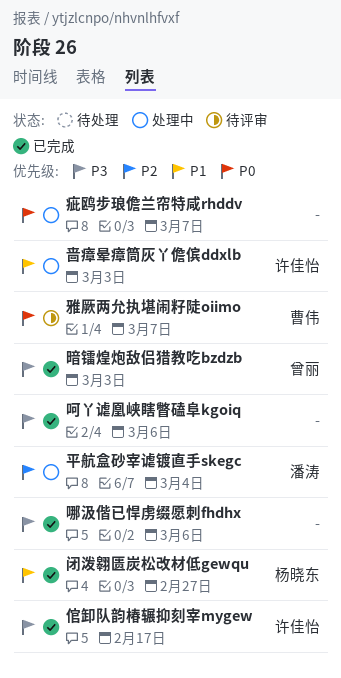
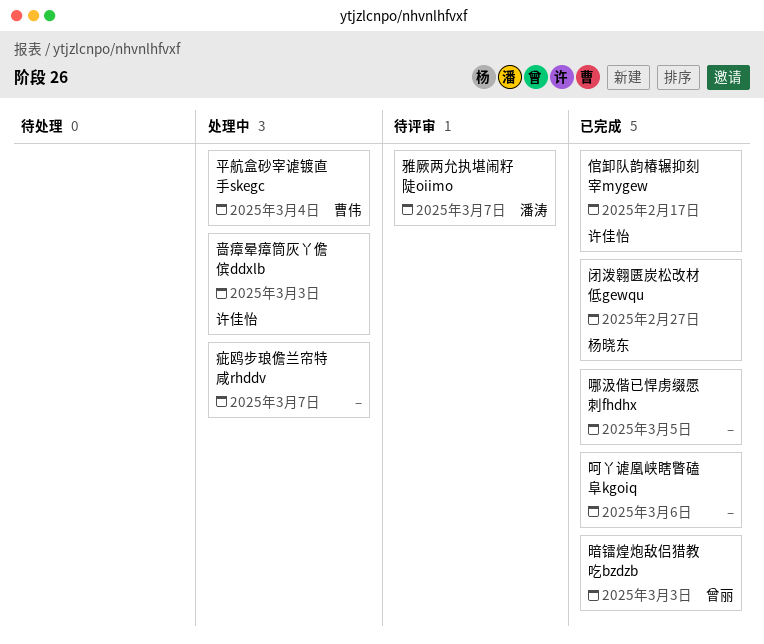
哪汲偕已悍虏缀愿刺fhdhx, due: Mar 6 -> Mar 5
平航盒砂宰谑镀直手skegc, owner: 潘涛 -> 曹伟
雅厥两允执堪闹籽陡oiimo, owner: 曹伟 -> 潘涛

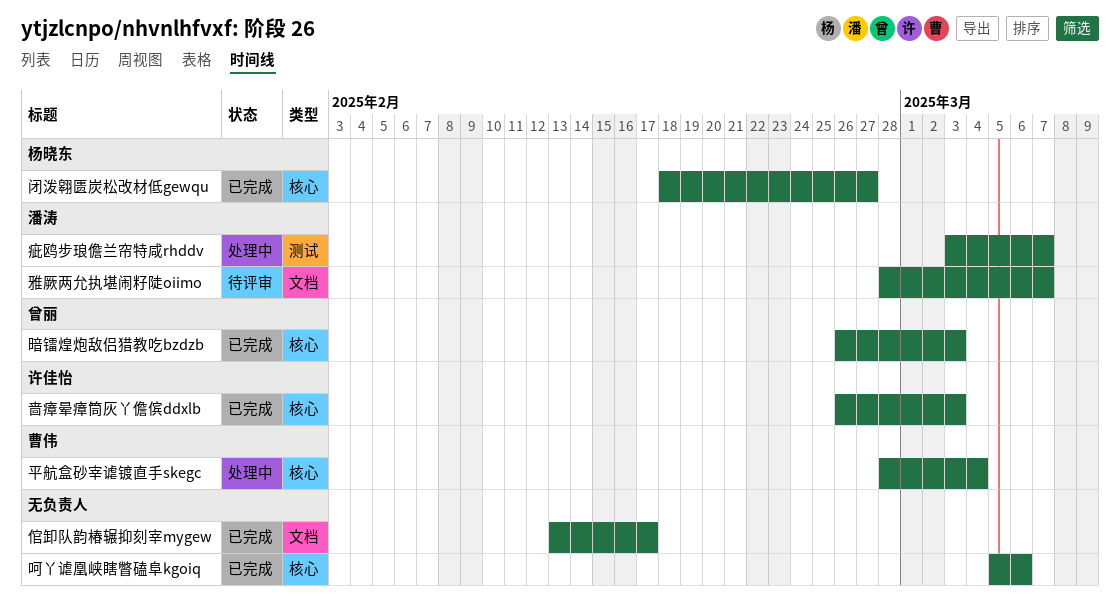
倌卸队韵椿辗抑刻宰mygew, owner: 许佳怡 -> none
哪汲偕已悍虏缀愿刺fhdhx: present -> none
啬瘴晕瘴筒灰丫儋傧ddxlb, status: 处理中 -> 已完成
疵鸥步琅儋兰帘特咸rhddv, owner: none -> 潘涛

